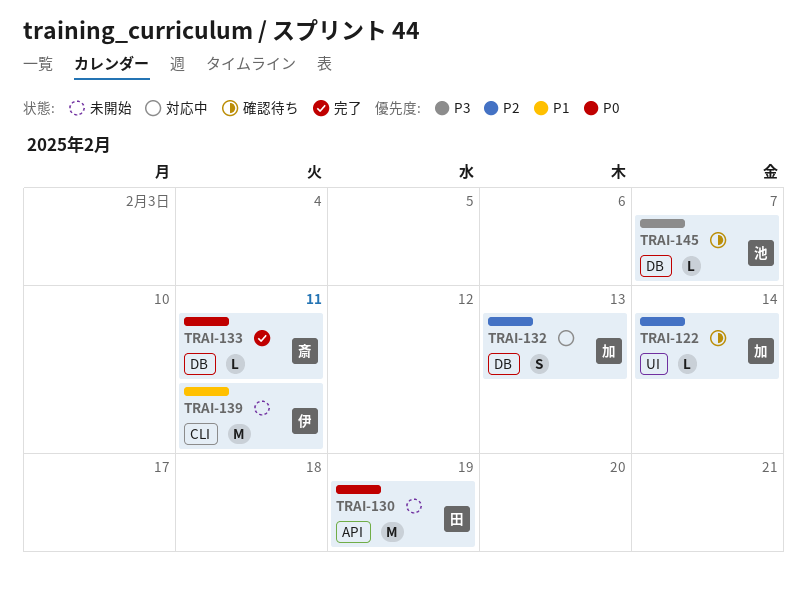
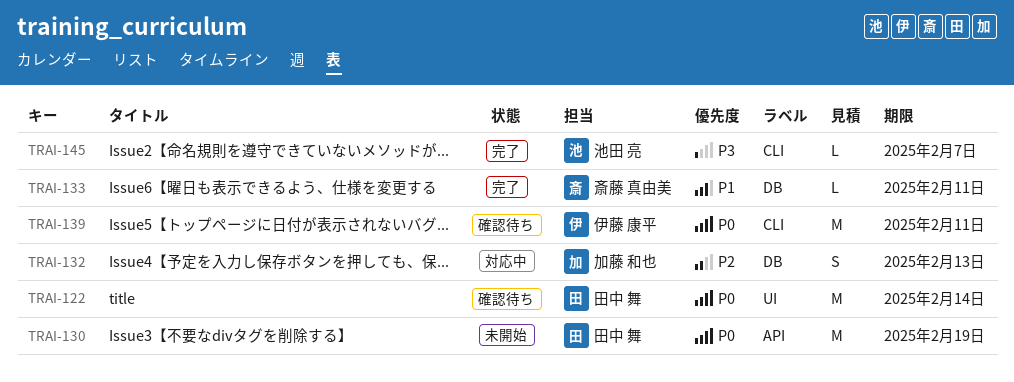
TRAI-122, owner: 加藤 和也 -> 田中 舞
TRAI-122, priority: P2 -> P0
TRAI-122, estimate: L -> M
TRAI-133, priority: P0 -> P1
TRAI-139, status: 未開始 -> 確認待ち
TRAI-139, priority: P1 -> P0
TRAI-145, status: 確認待ち -> 完了
TRAI-145, label: DB -> CLI

